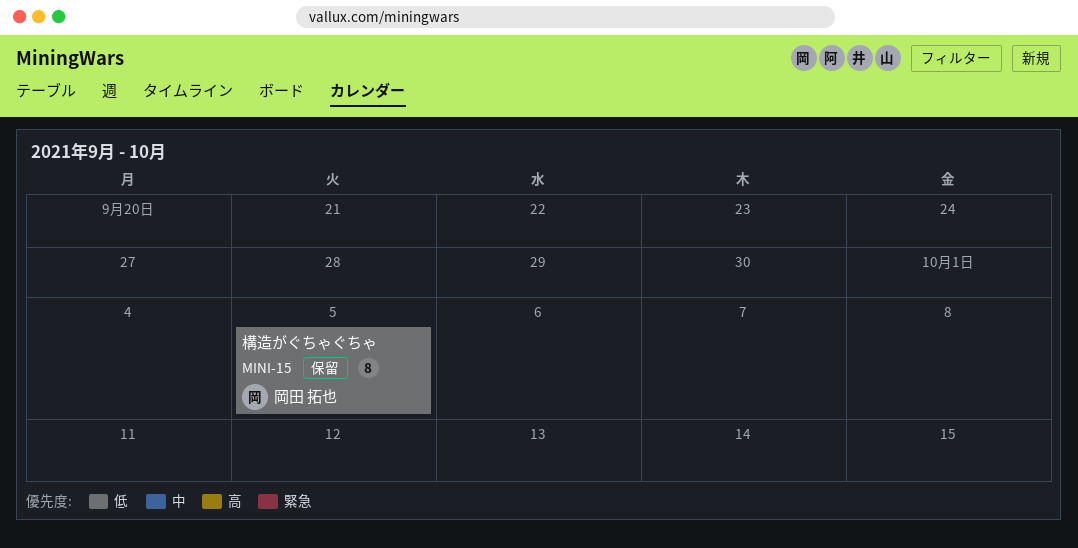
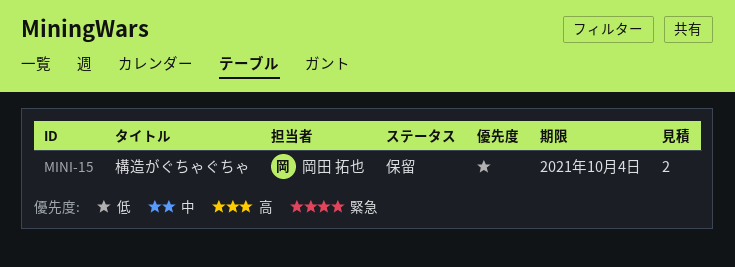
MINI-15, estimate: 8 -> 2
MINI-15, due: Oct 5 -> Oct 4

